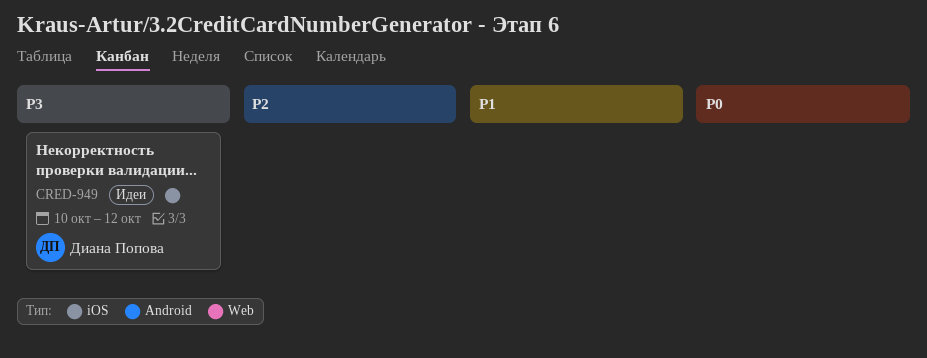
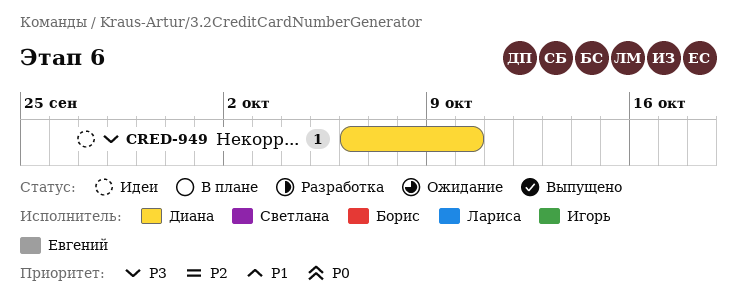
CRED-949, start: Oct 10 -> Oct 6
CRED-949, due: Oct 12 -> Oct 10

